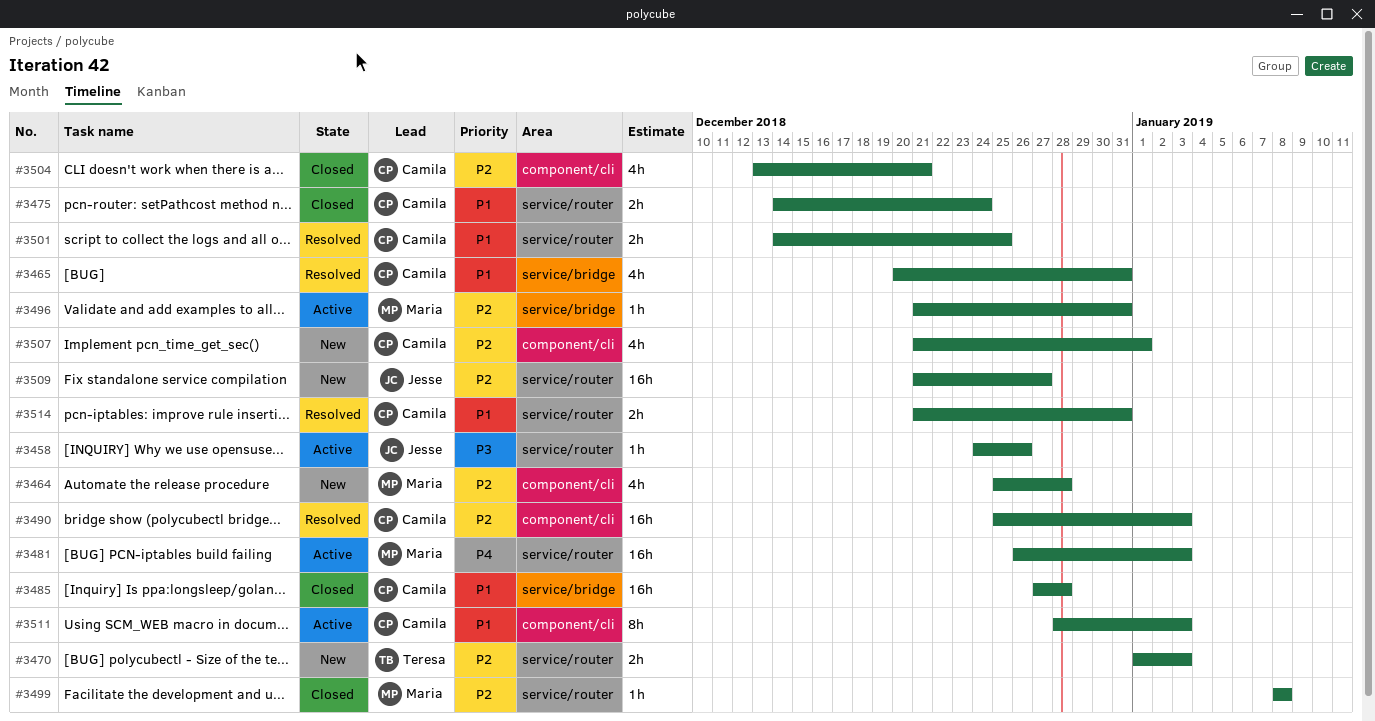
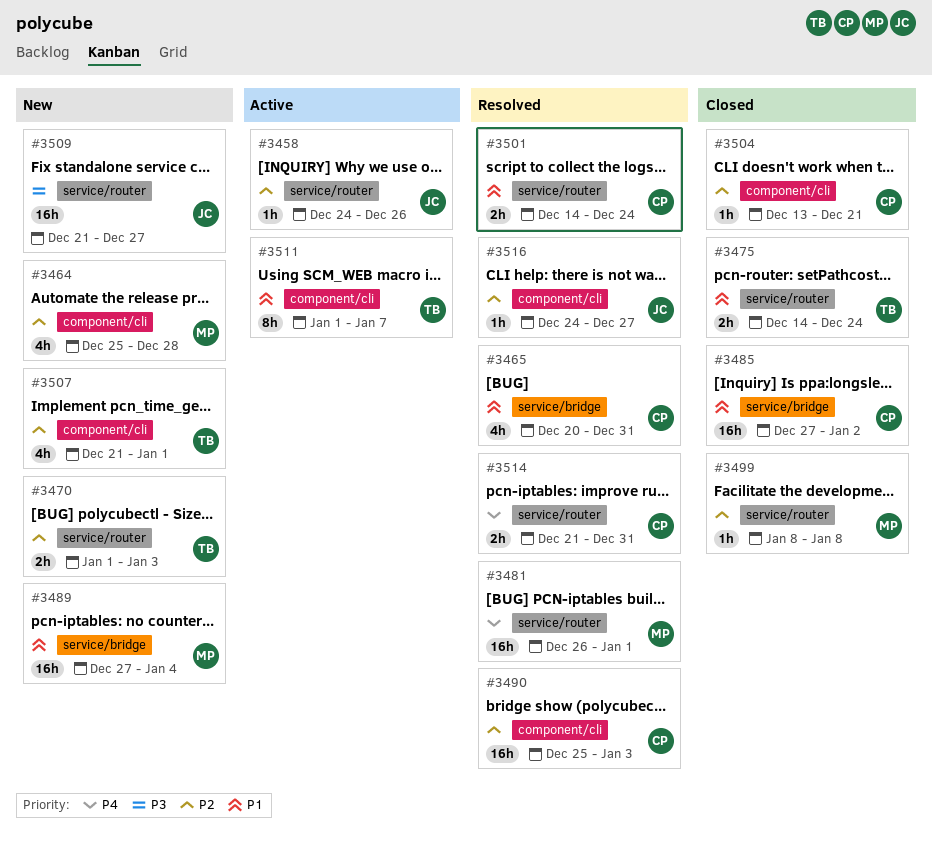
#3458, priority: P3 -> P2
#3475, owner: Camila -> Teresa
#3481, status: Active -> Resolved
#3481, due: Jan 3 -> Jan 1
#3485, due: Dec 28 -> Jan 2
#3489: none -> present
#3496: present -> none
#3501, due: Dec 25 -> Dec 24
#3504, estimate: 4h -> 1h
#3507, owner: Camila -> Teresa
#3509, priority: P2 -> P3
#3511, owner: Camila -> Teresa
#3511, start: Dec 28 -> Jan 1
#3511, due: Jan 3 -> Jan 7
#3514, priority: P1 -> P4
#3516: none -> present

